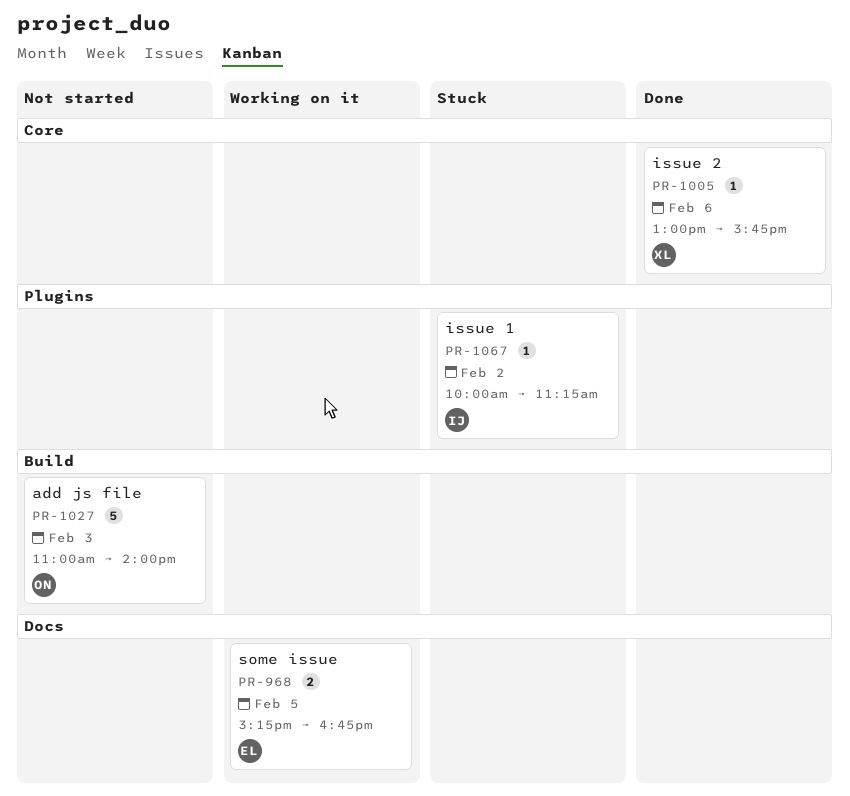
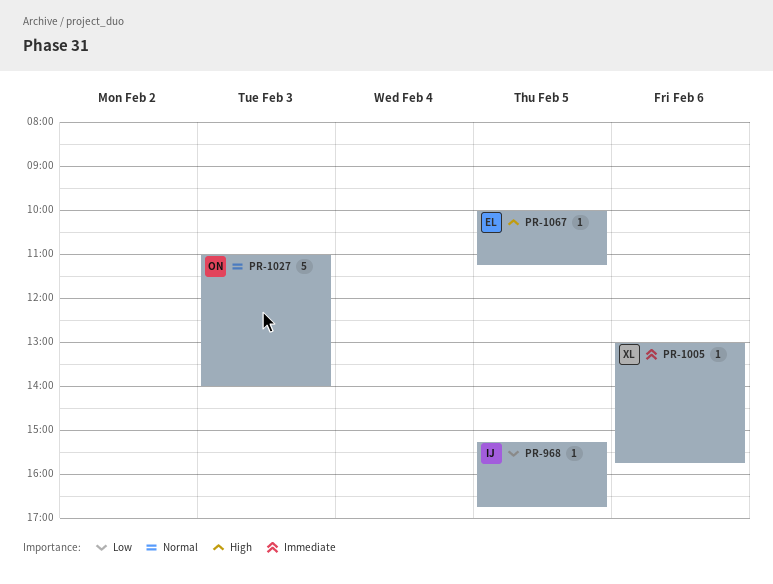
PR-968, owner: EL -> IJ
PR-968, estimate: 2 -> 1
PR-1067, owner: IJ -> EL
PR-1067, day: Feb 2 -> Feb 5

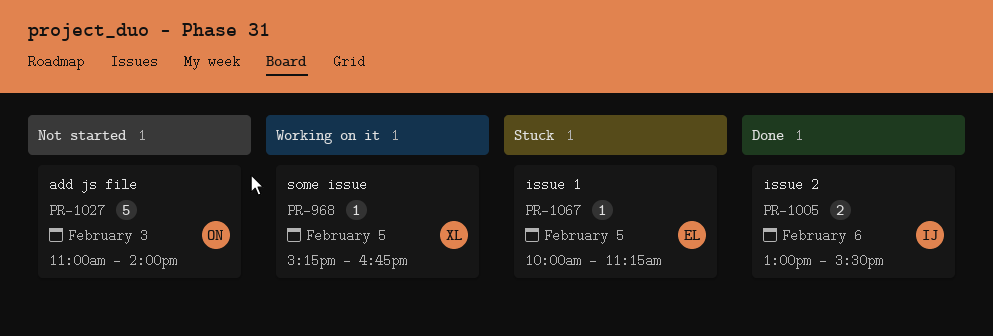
PR-968, owner: IJ -> XL
PR-1005, owner: XL -> IJ
PR-1005, estimate: 1 -> 2
PR-1005, ends: 15:45 -> 15:30

